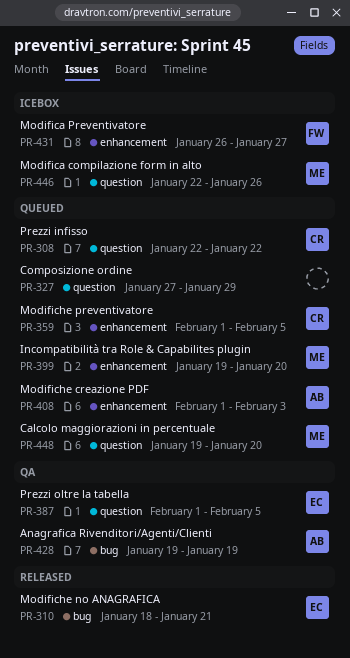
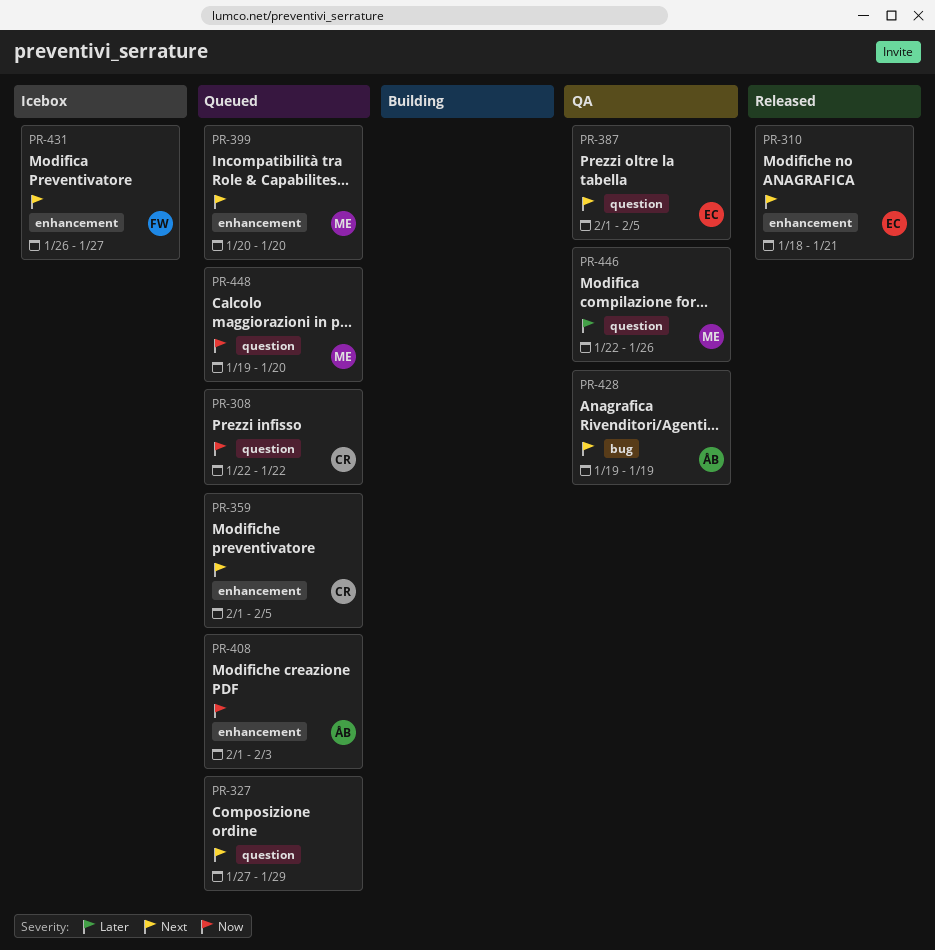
PR-310, label: bug -> enhancement
PR-399, start: Jan 19 -> Jan 20
PR-446, status: Icebox -> QA

